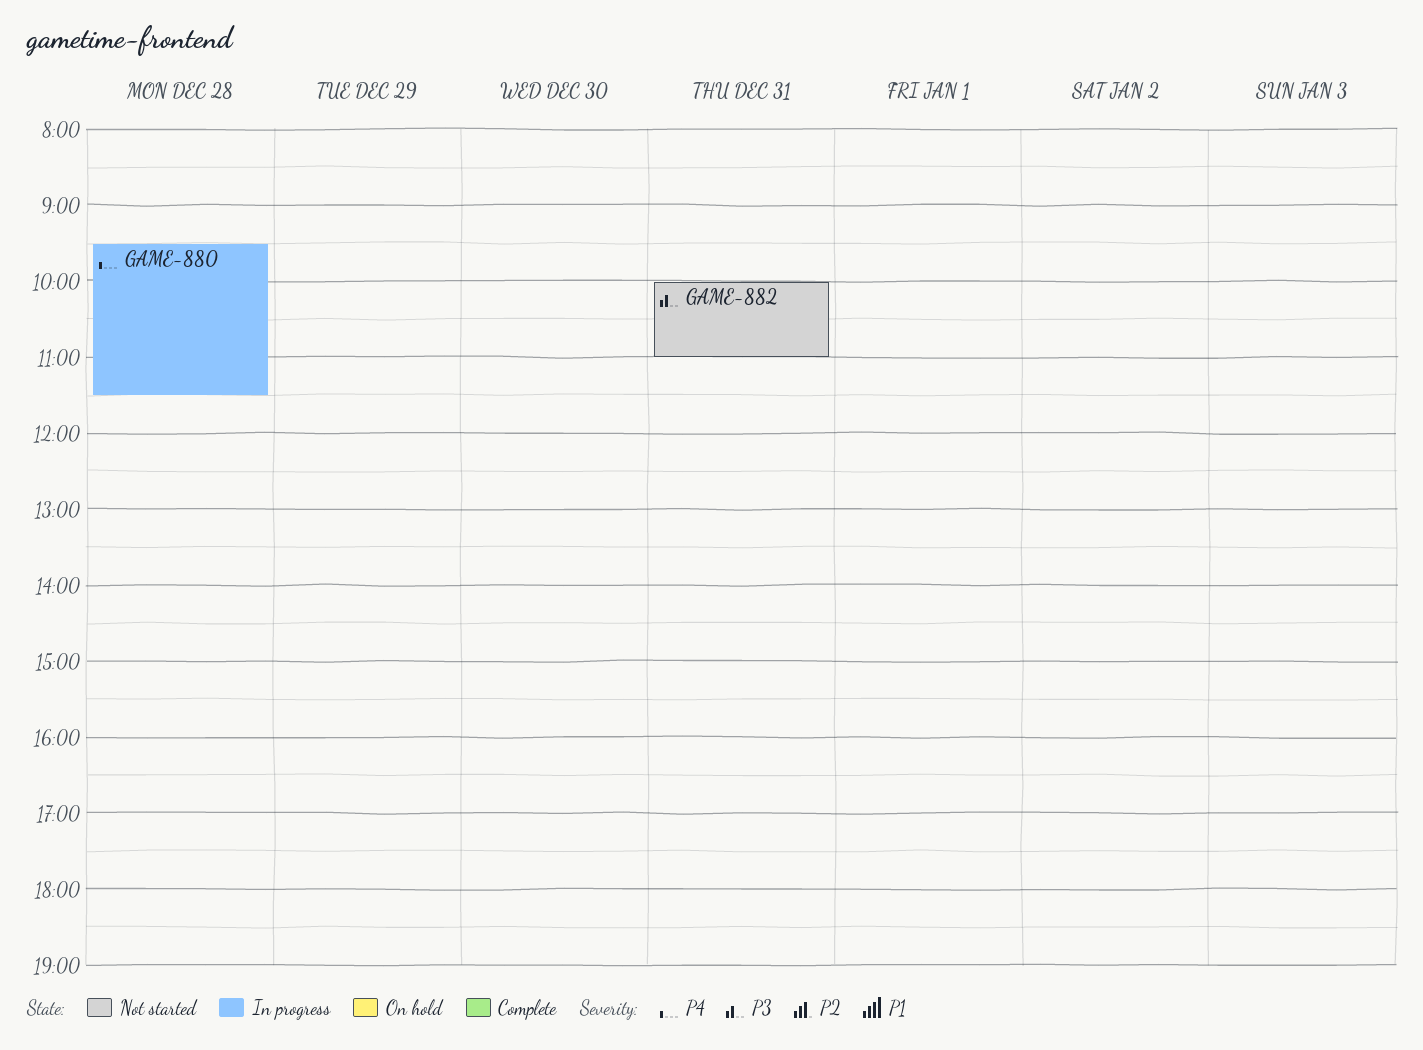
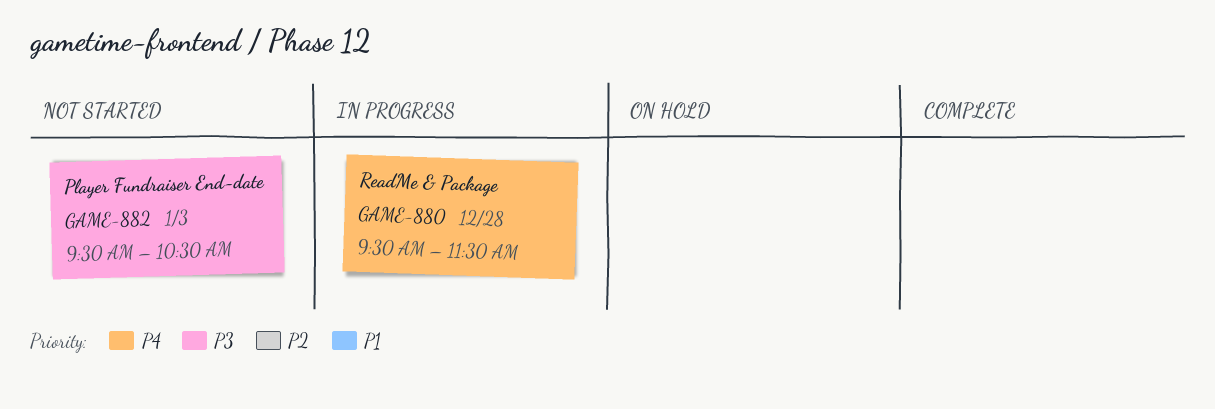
GAME-882, day: Dec 31 -> Jan 3
GAME-882, begins: 10:00 -> 09:30
GAME-882, ends: 11:00 -> 10:30

